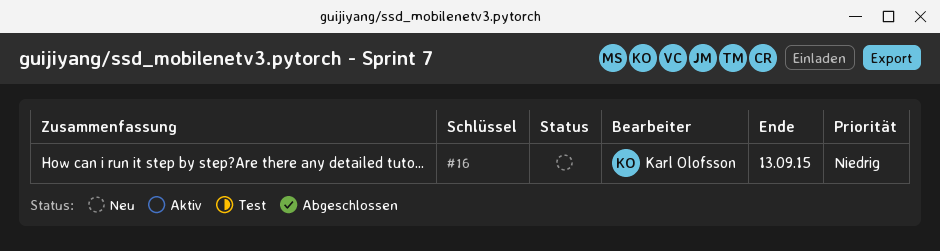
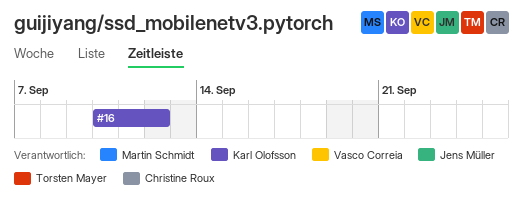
#16, due: Sep 13 -> Sep 12

